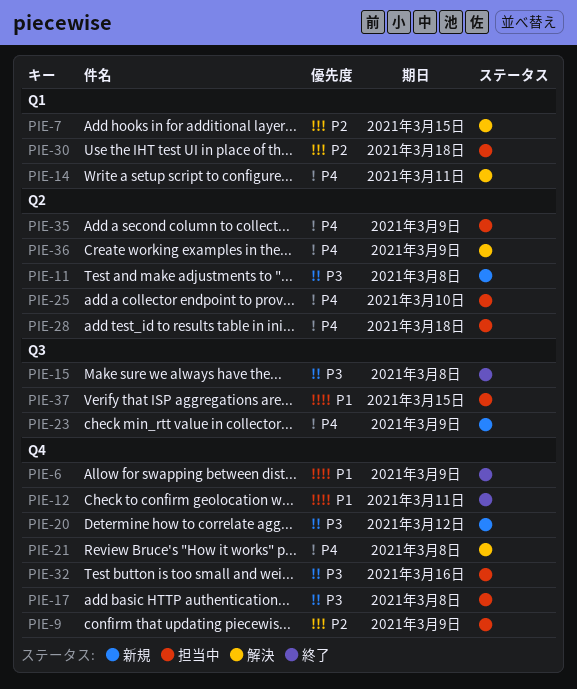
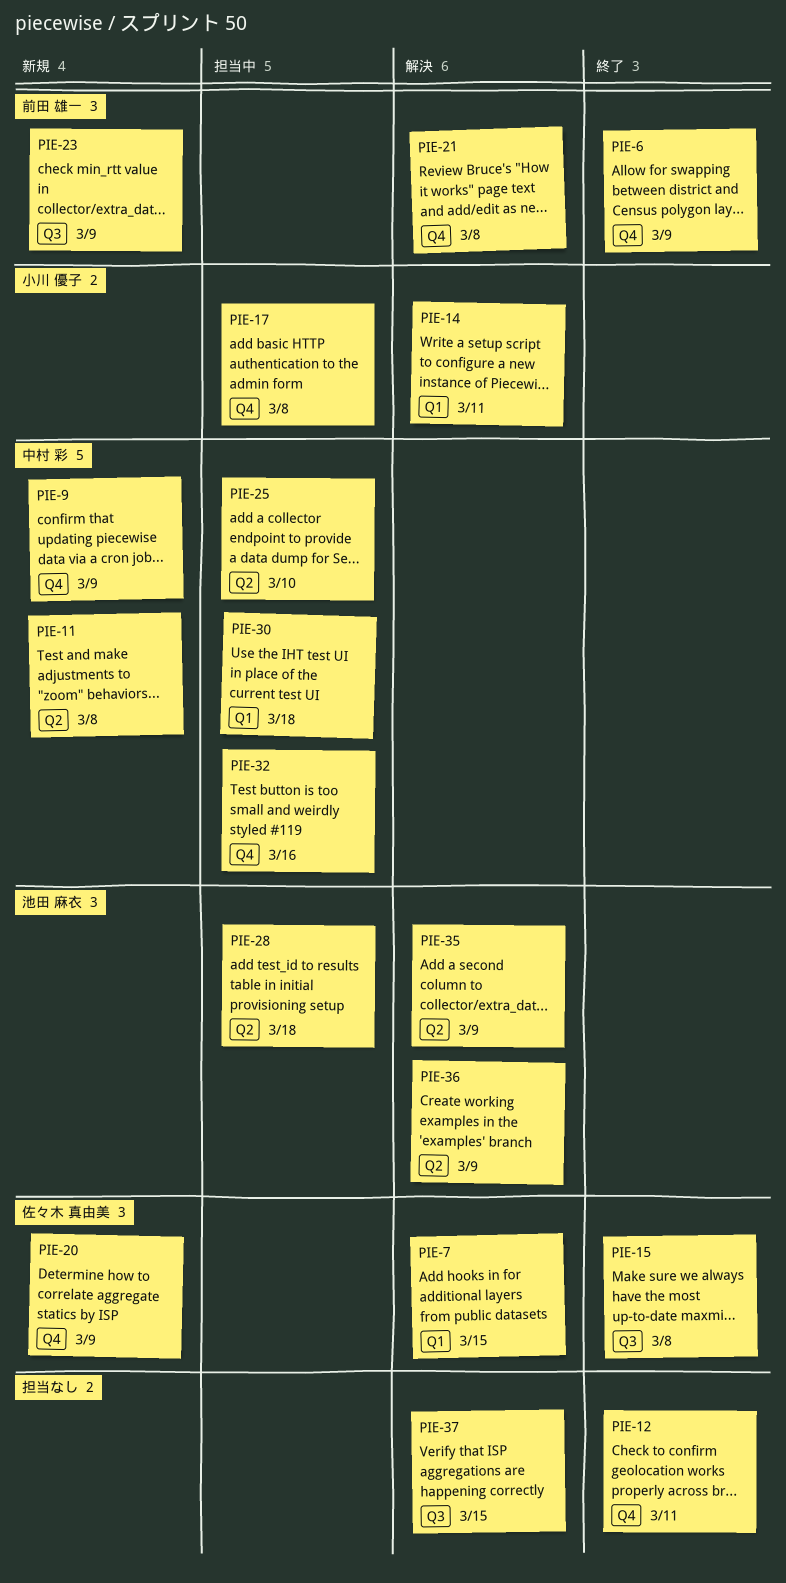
PIE-9, status: 担当中 -> 新規
PIE-20, due: Mar 12 -> Mar 9
PIE-35, status: 担当中 -> 解決
PIE-37, status: 担当中 -> 解決

